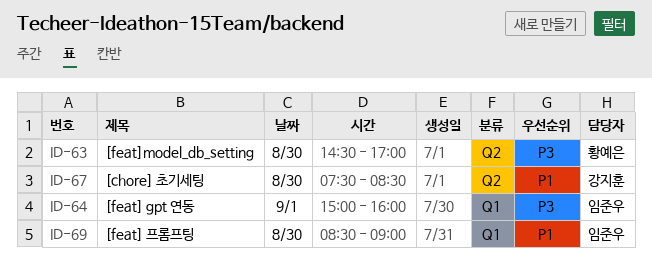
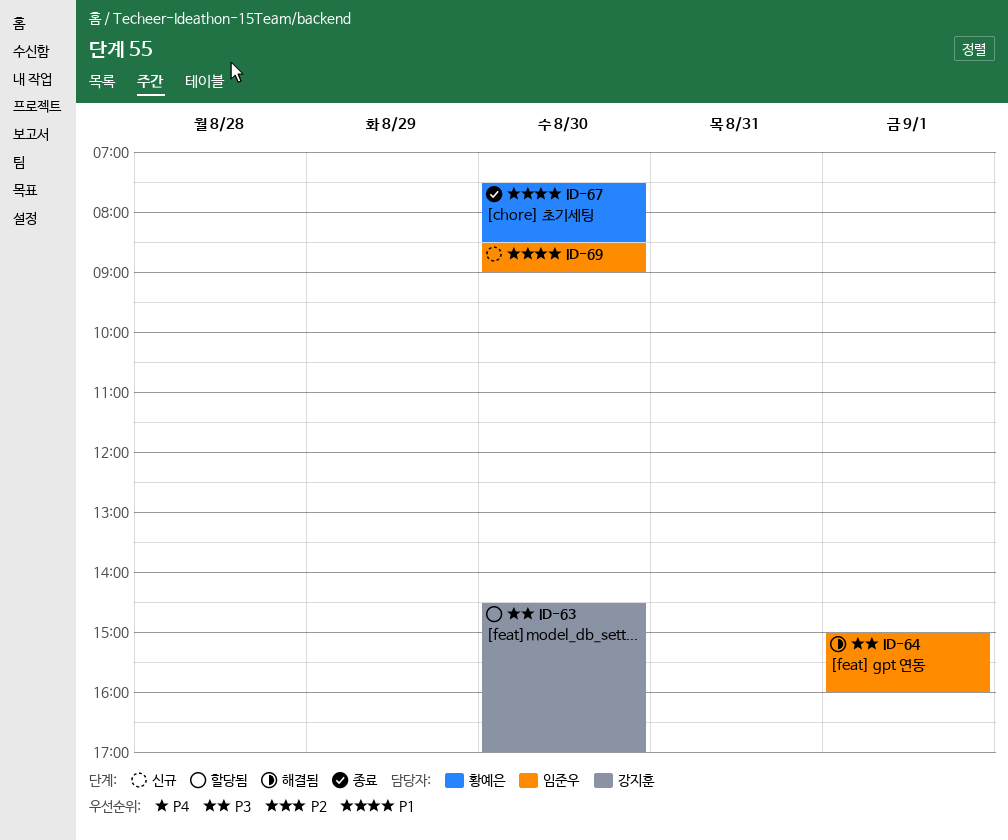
ID-63, owner: 황예은 -> 강지훈
ID-67, owner: 강지훈 -> 황예은

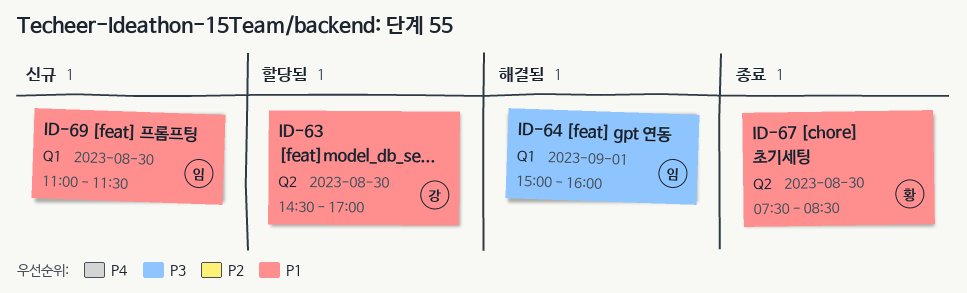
ID-63, priority: P3 -> P1
ID-69, begins: 08:30 -> 11:00
ID-69, ends: 09:00 -> 11:30

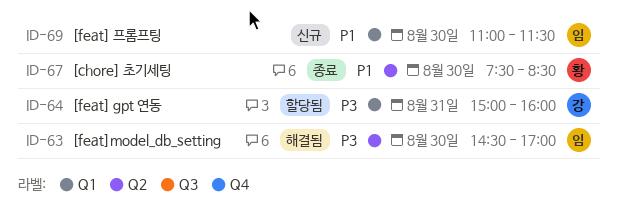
ID-63, status: 할당됨 -> 해결됨
ID-63, owner: 강 -> 임
ID-63, priority: P1 -> P3
ID-64, status: 해결됨 -> 할당됨
ID-64, owner: 임 -> 강
ID-64, day: Sep 1 -> Aug 31

